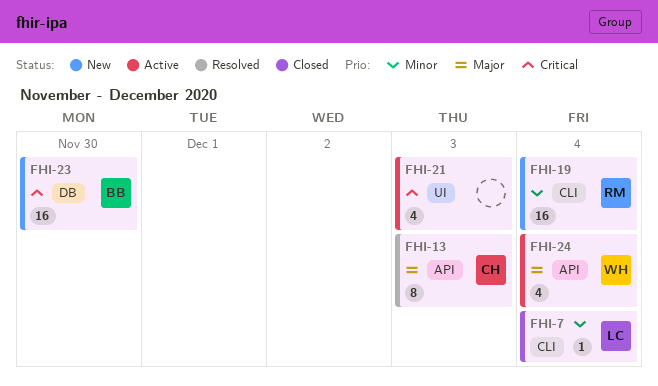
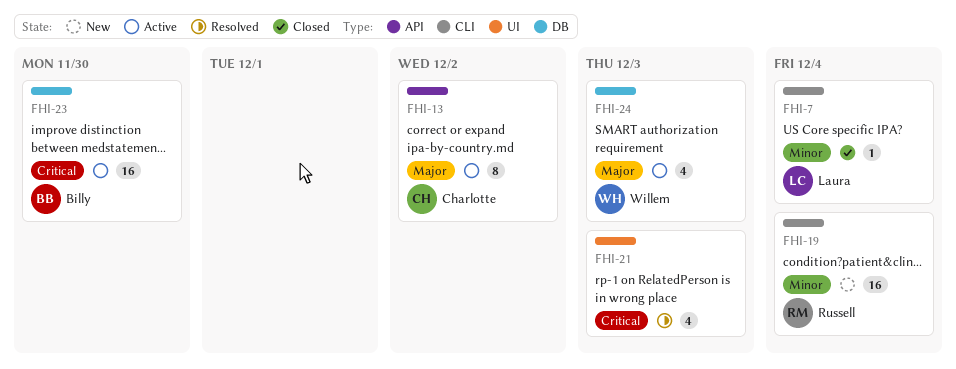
FHI-13, status: Resolved -> Active
FHI-13, due: Dec 3 -> Dec 2
FHI-21, status: Active -> Resolved
FHI-23, status: New -> Active
FHI-24, label: API -> DB
FHI-24, due: Dec 4 -> Dec 3

